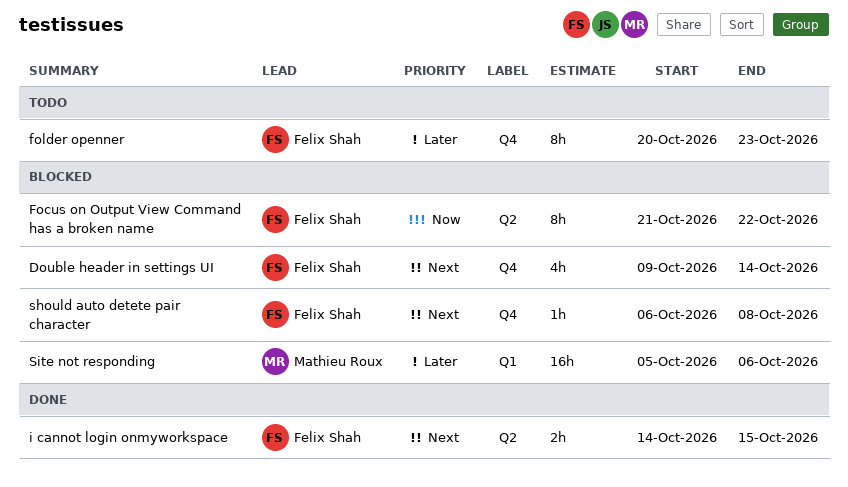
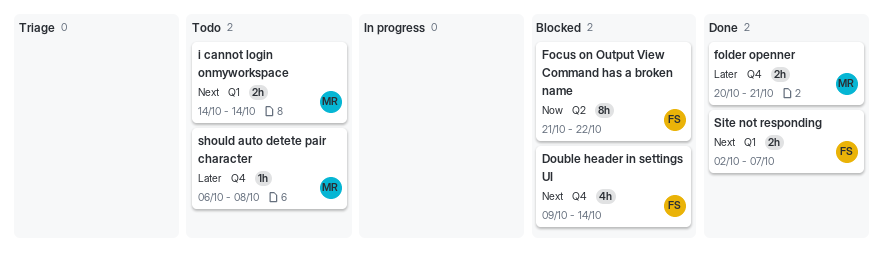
folder openner, status: Todo -> Done
folder openner, owner: Felix Shah -> Mathieu Roux
folder openner, estimate: 8h -> 2h
folder openner, due: Oct 23 -> Oct 21
i cannot login onmyworkspace, status: Done -> Todo
i cannot login onmyworkspace, owner: Felix Shah -> Mathieu Roux
i cannot login onmyworkspace, label: Q2 -> Q1
i cannot login onmyworkspace, due: Oct 15 -> Oct 14
should auto detete pair character, status: Blocked -> Todo
should auto detete pair character, owner: Felix Shah -> Mathieu Roux
should auto detete pair character, priority: Next -> Later
Site not responding, status: Blocked -> Done
Site not responding, owner: Mathieu Roux -> Felix Shah
Site not responding, priority: Later -> Next
Site not responding, estimate: 16h -> 2h
Site not responding, start: Oct 5 -> Oct 2
Site not responding, due: Oct 6 -> Oct 7

